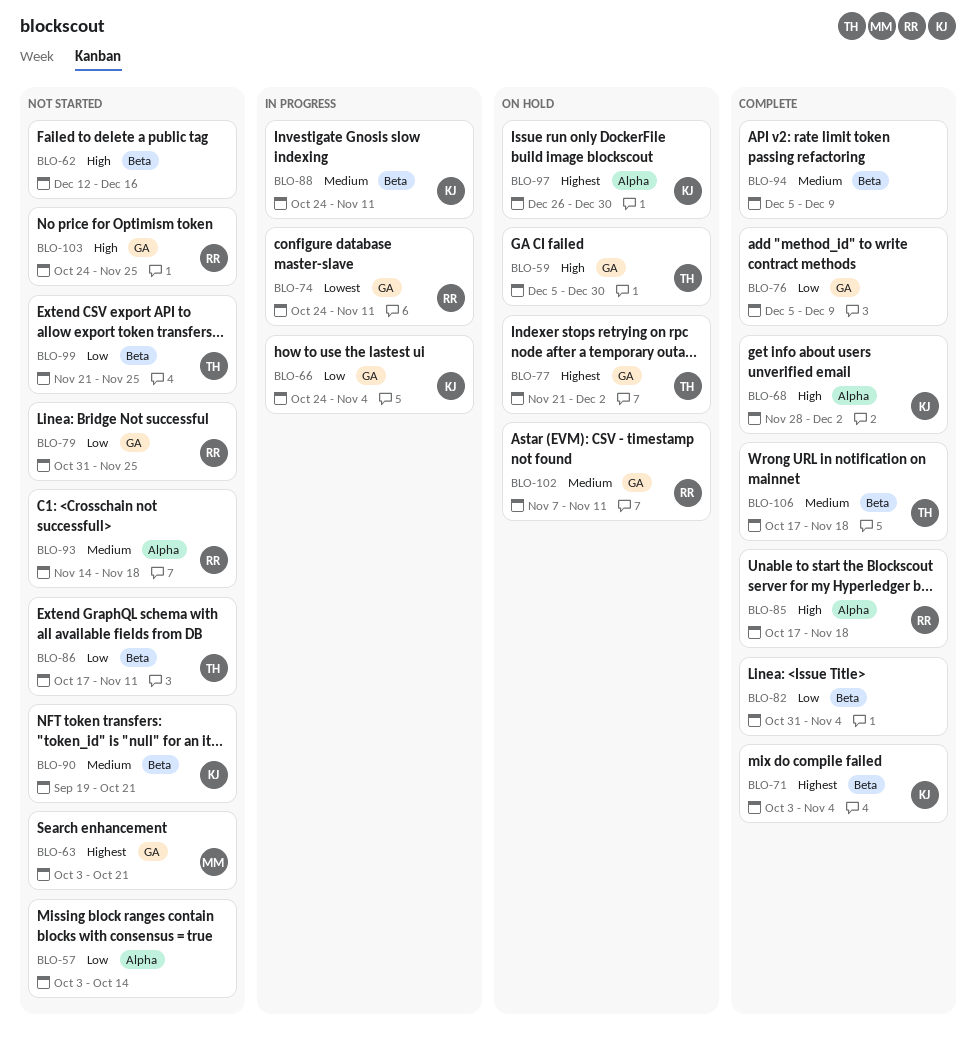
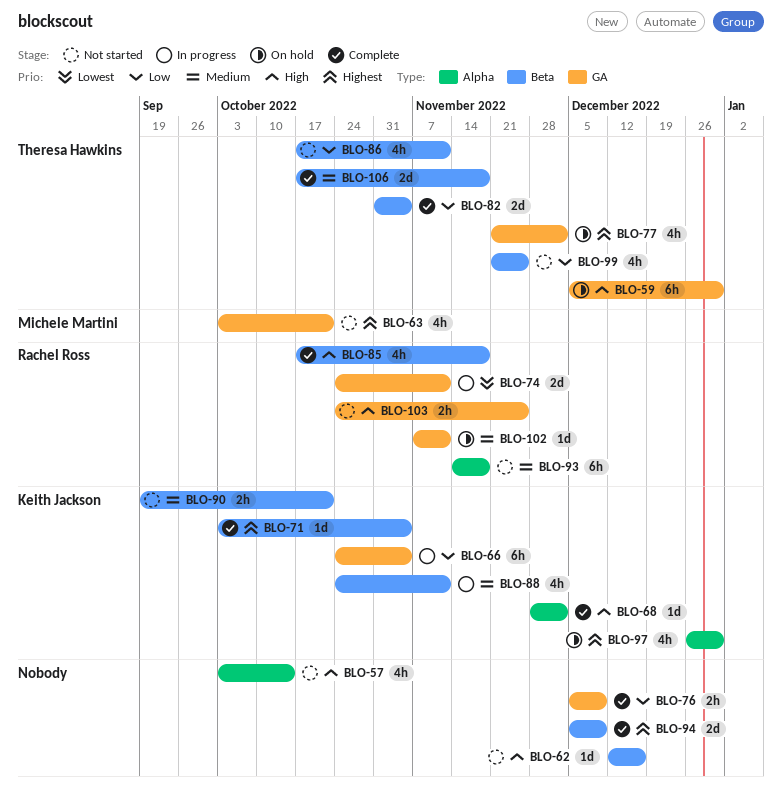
BLO-57, priority: Low -> High
BLO-79: present -> none
BLO-82, owner: none -> Theresa Hawkins
BLO-85, label: Alpha -> Beta
BLO-94, priority: Medium -> Highest

